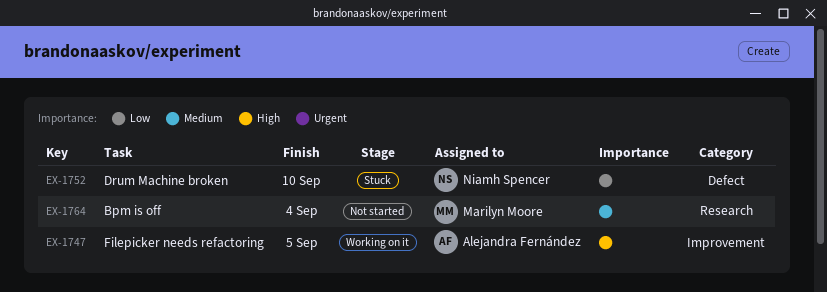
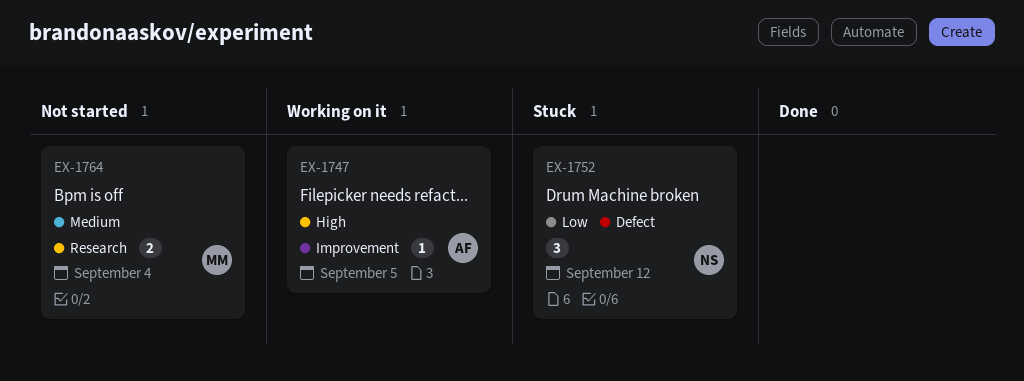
EX-1752, due: Sep 10 -> Sep 12

